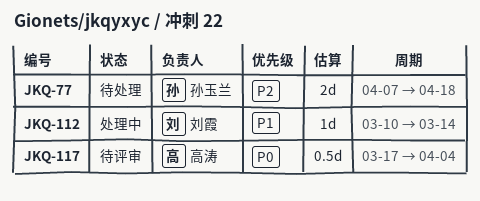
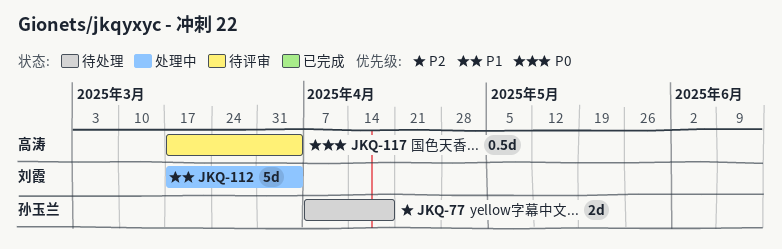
JKQ-112, estimate: 1d -> 5d
JKQ-112, start: Mar 10 -> Mar 17
JKQ-112, due: Mar 14 -> Apr 4

